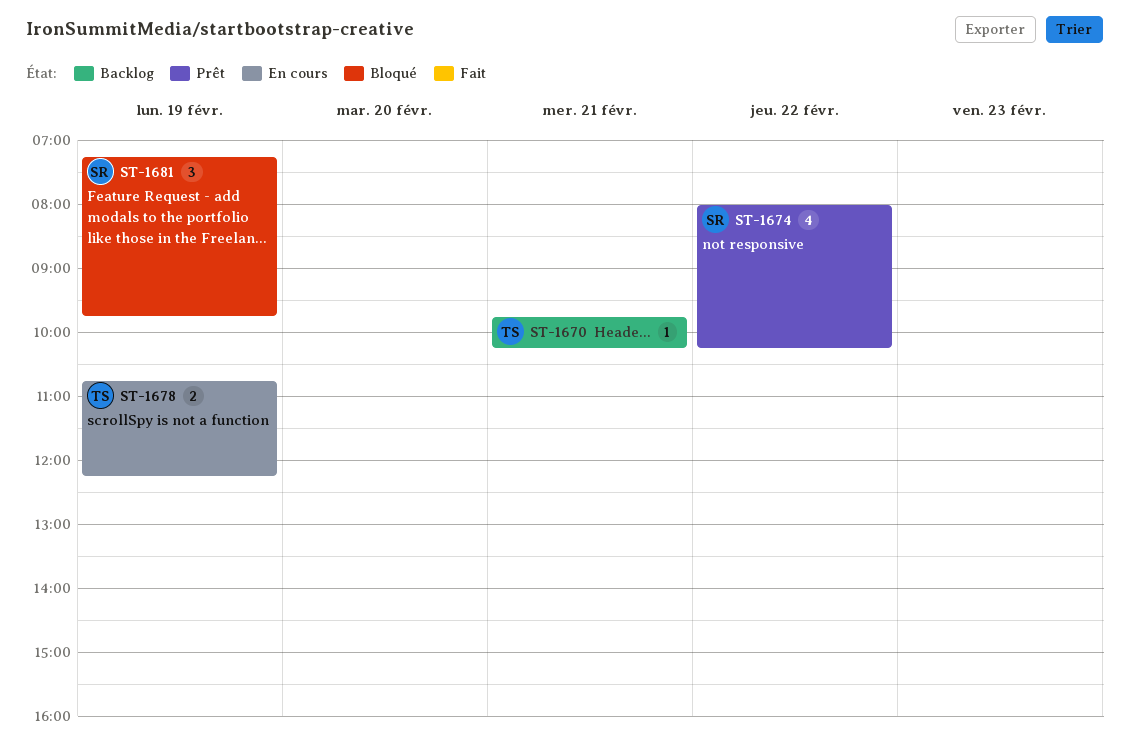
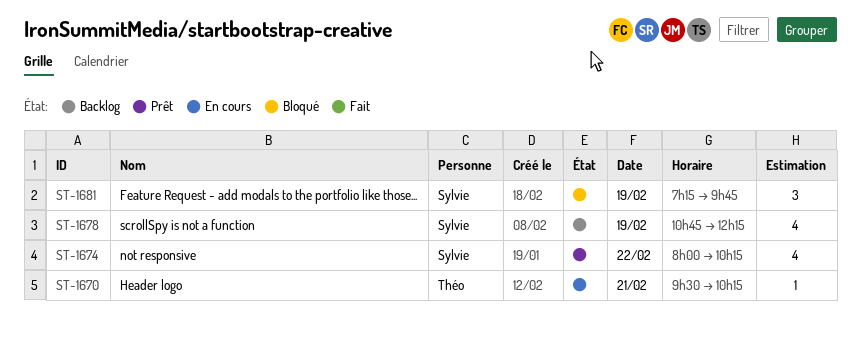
ST-1670, status: Backlog -> En cours
ST-1670, begins: 09:45 -> 09:30
ST-1678, status: En cours -> Backlog
ST-1678, owner: Théo -> Sylvie
ST-1678, estimate: 2 -> 4

